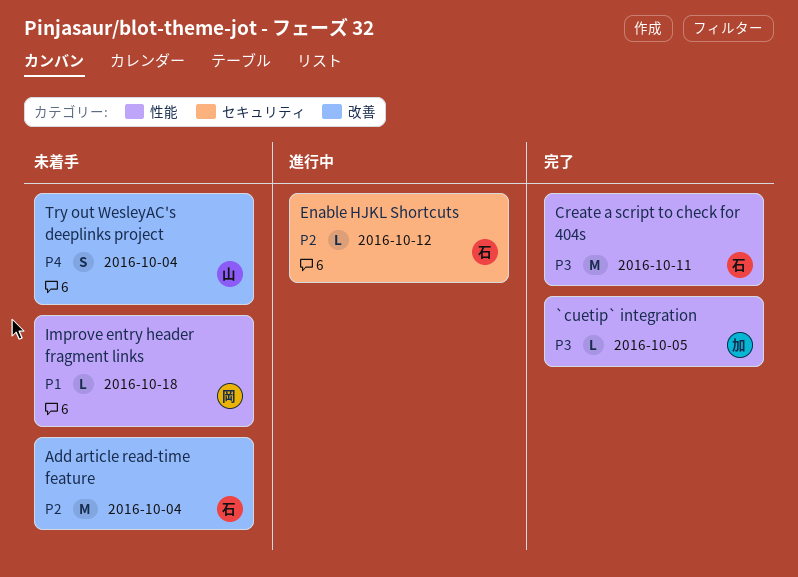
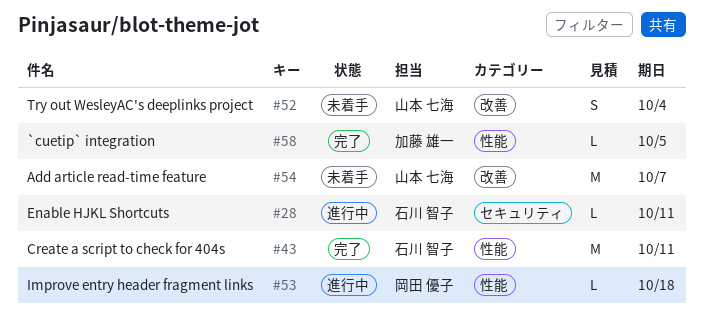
Add article read-time feature, owner: 石川 智子 -> 山本 七海
Add article read-time feature, due: Oct 4 -> Oct 7
Enable HJKL Shortcuts, due: Oct 12 -> Oct 11
Improve entry header fragment links, status: 未着手 -> 進行中

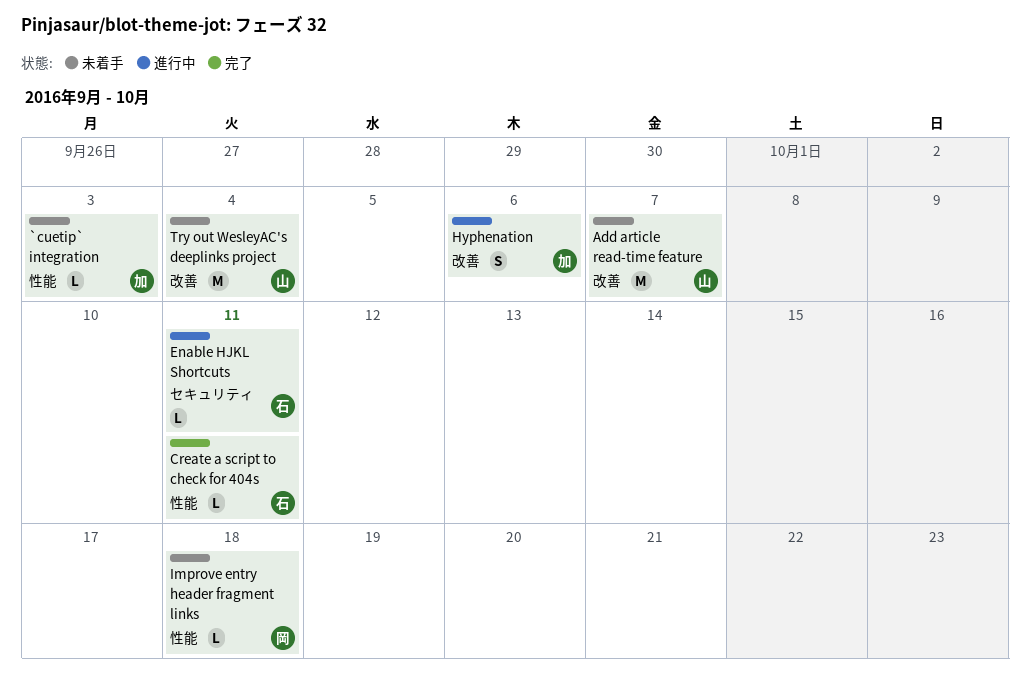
`cuetip` integration, status: 完了 -> 未着手
`cuetip` integration, due: Oct 5 -> Oct 3
Create a script to check for 404s, estimate: M -> L
Hyphenation: none -> present
Improve entry header fragment links, status: 進行中 -> 未着手
Try out WesleyAC's deeplinks project, estimate: S -> M

